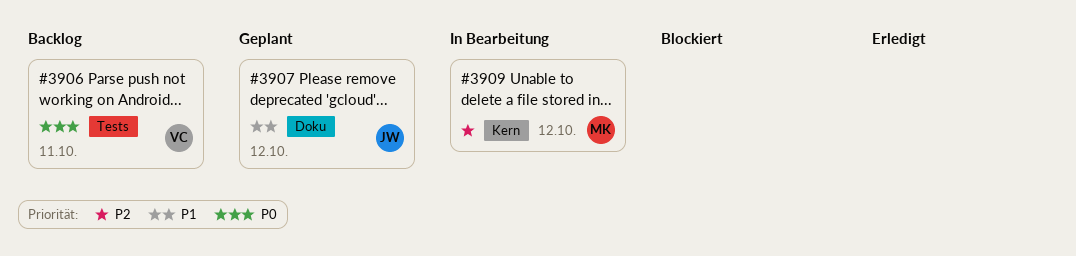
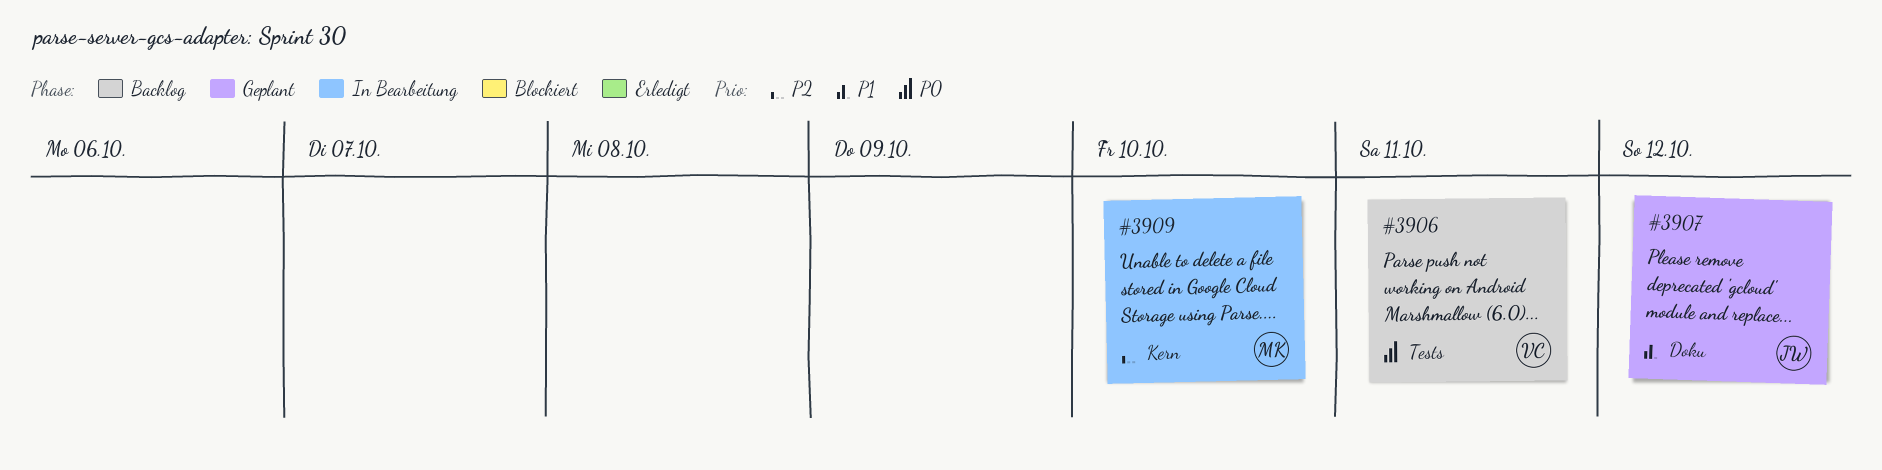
#3909, due: Oct 12 -> Oct 10

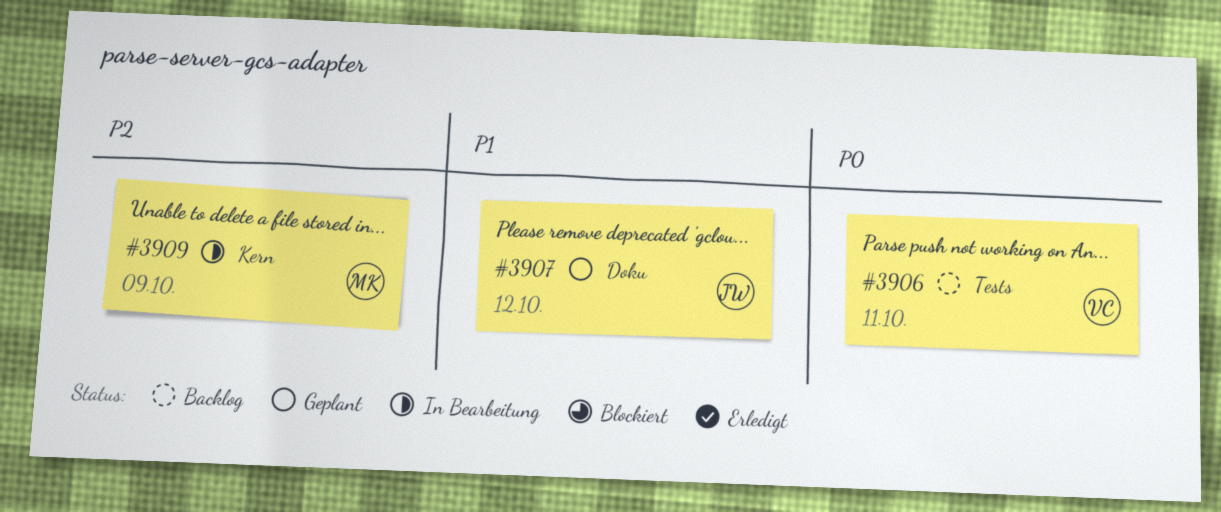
#3909, due: Oct 10 -> Oct 9

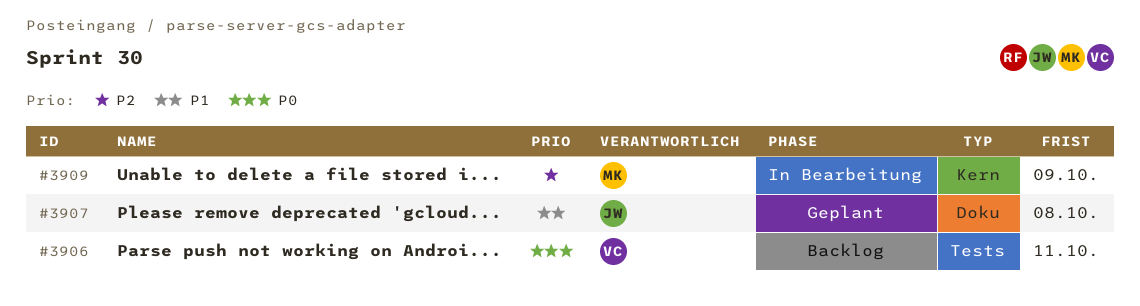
#3907, due: Oct 12 -> Oct 8

